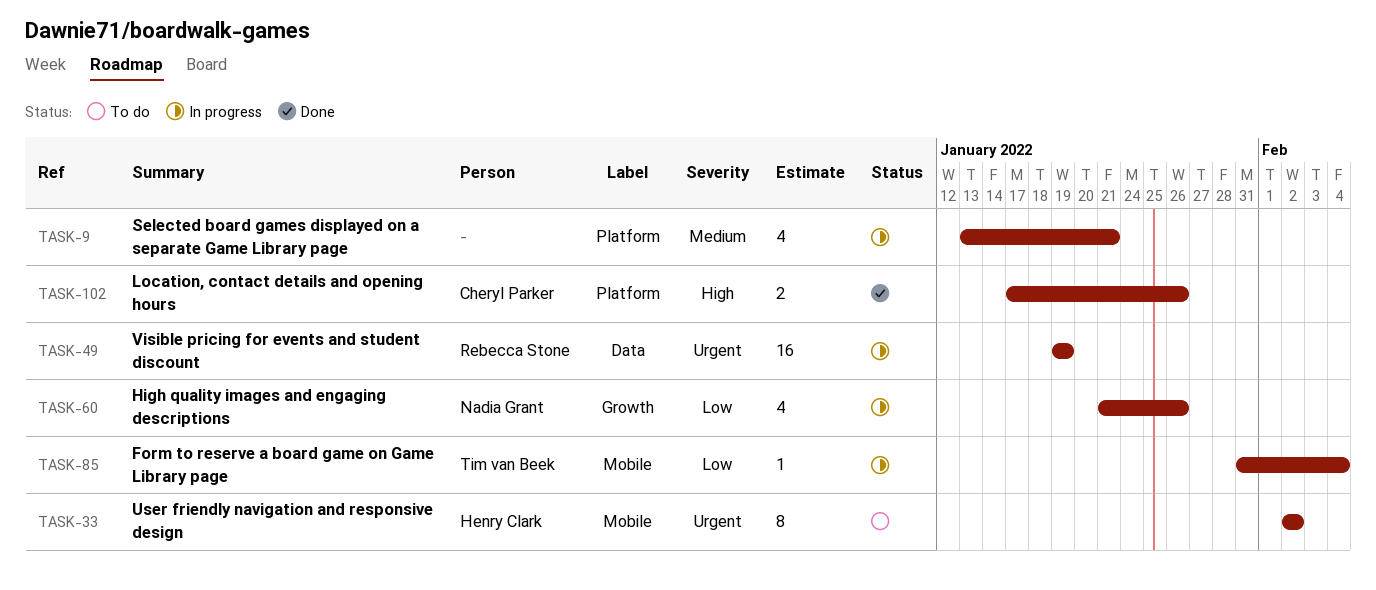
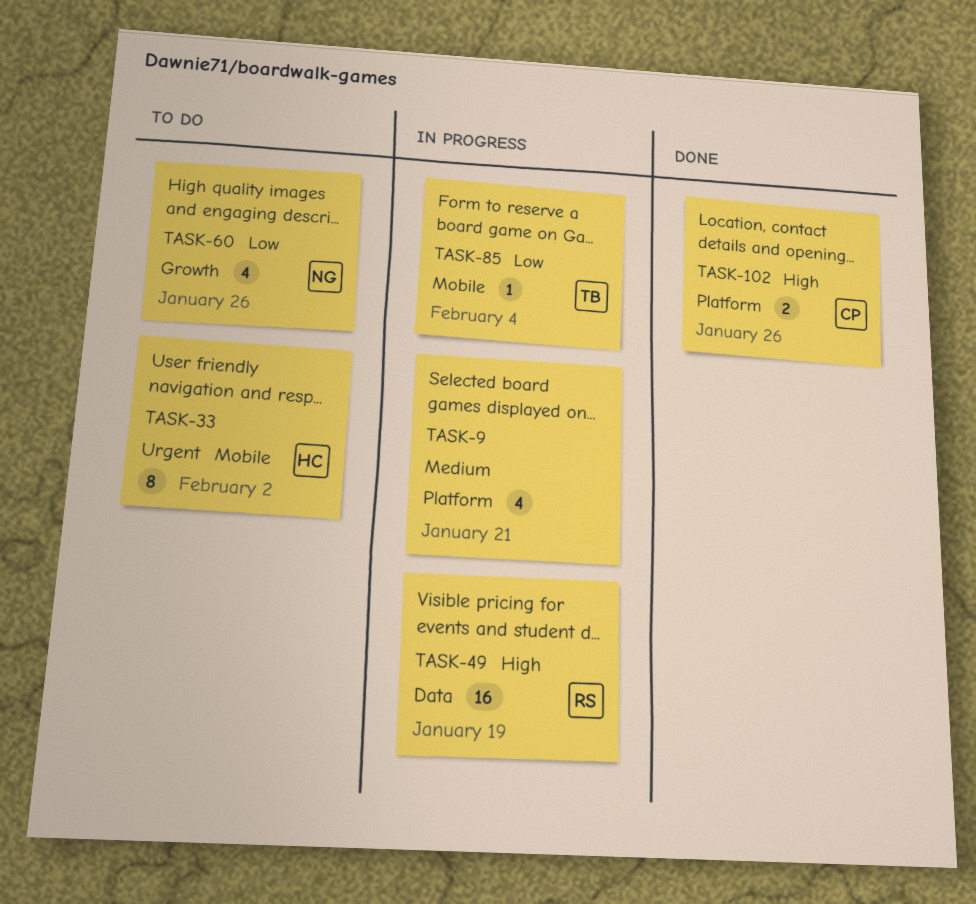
TASK-49, priority: Urgent -> High
TASK-60, status: In progress -> To do

